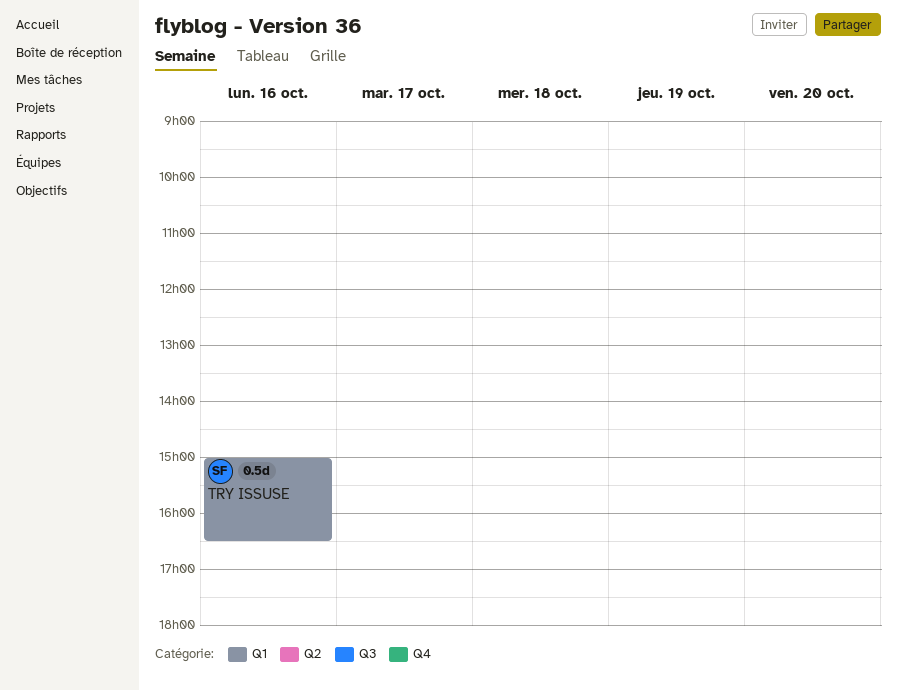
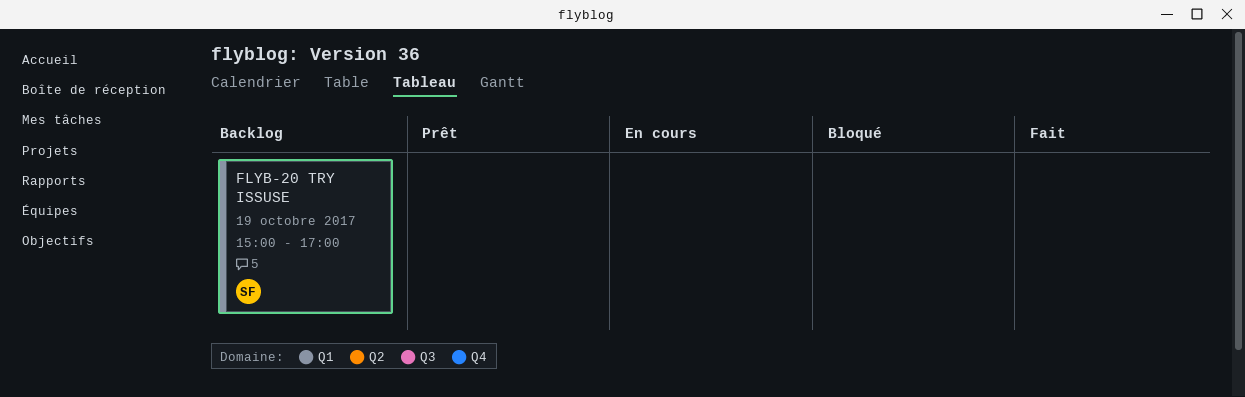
TRY ISSUSE, day: Oct 16 -> Oct 19
TRY ISSUSE, ends: 16:30 -> 17:00

